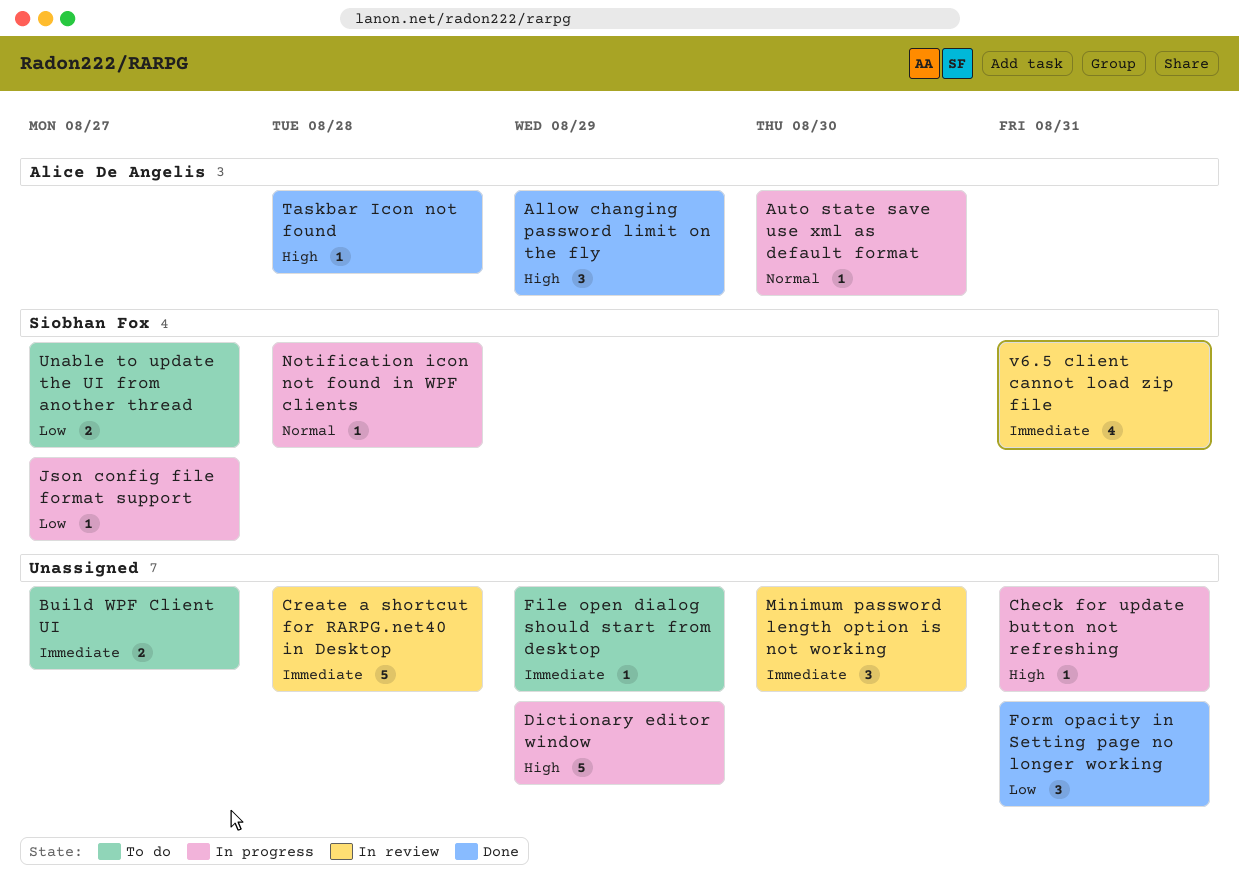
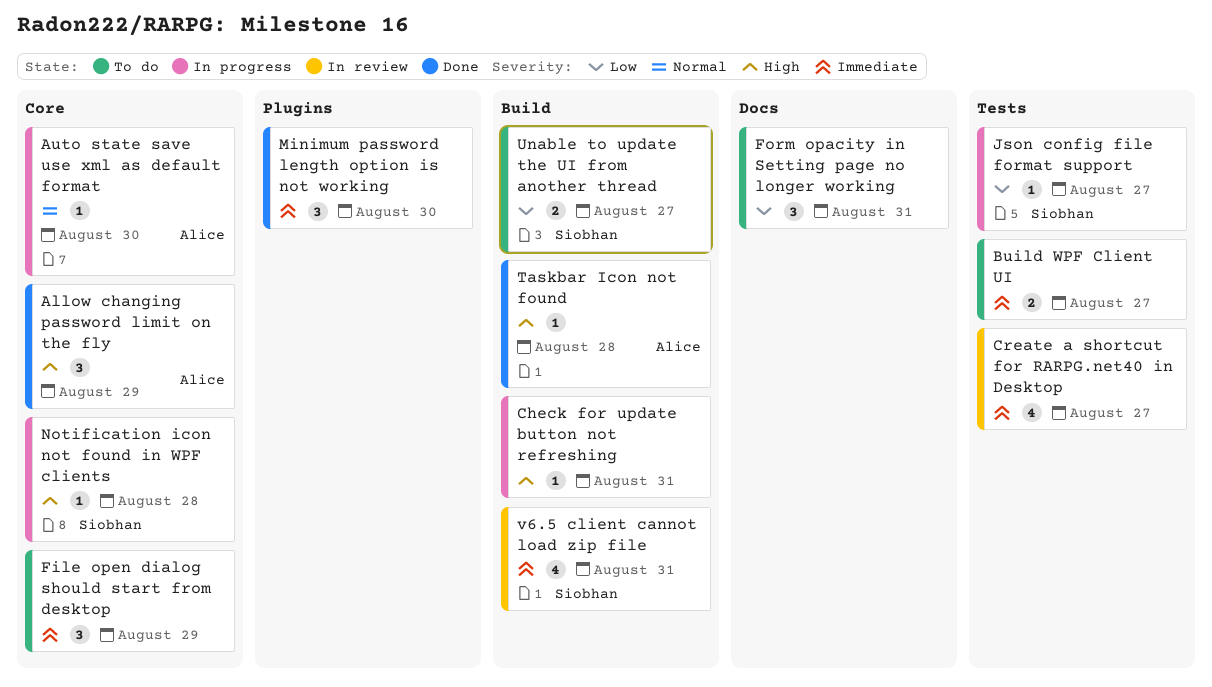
Create a shortcut for RARPG.net40 in Desktop, estimate: 5 -> 4
Create a shortcut for RARPG.net40 in Desktop, due: Aug 28 -> Aug 27
Dictionary editor window: present -> none
File open dialog should start from desktop, estimate: 1 -> 3
Form opacity in Setting page no longer working, status: Done -> To do
Minimum password length option is not working, status: In review -> Done
Notification icon not found in WPF clients, priority: Normal -> High

